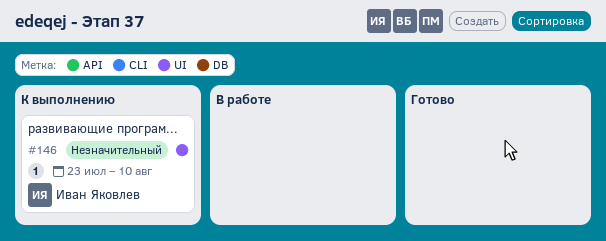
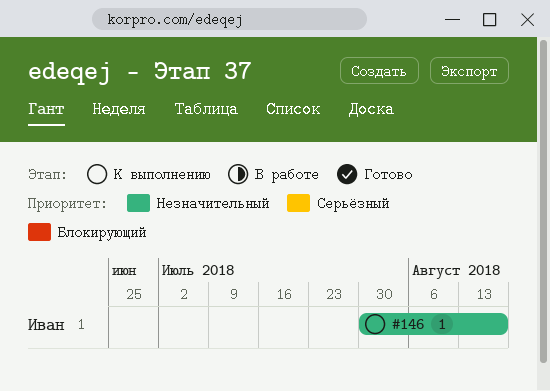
#146, start: Jul 23 -> Jul 30
#146, due: Aug 10 -> Aug 17

